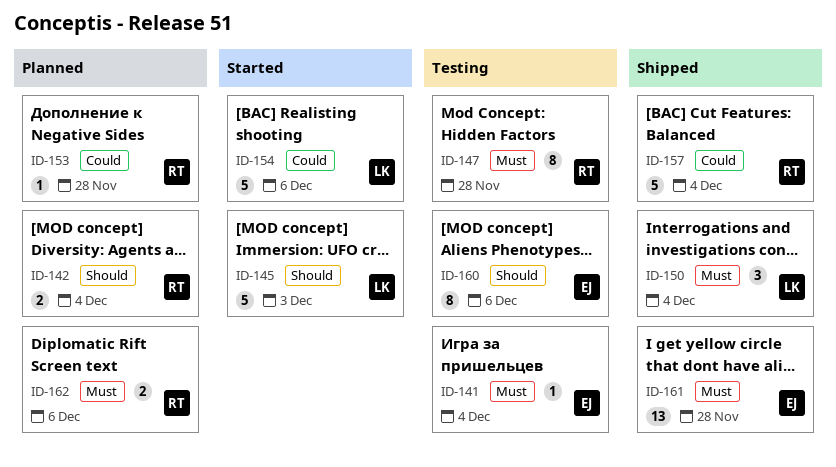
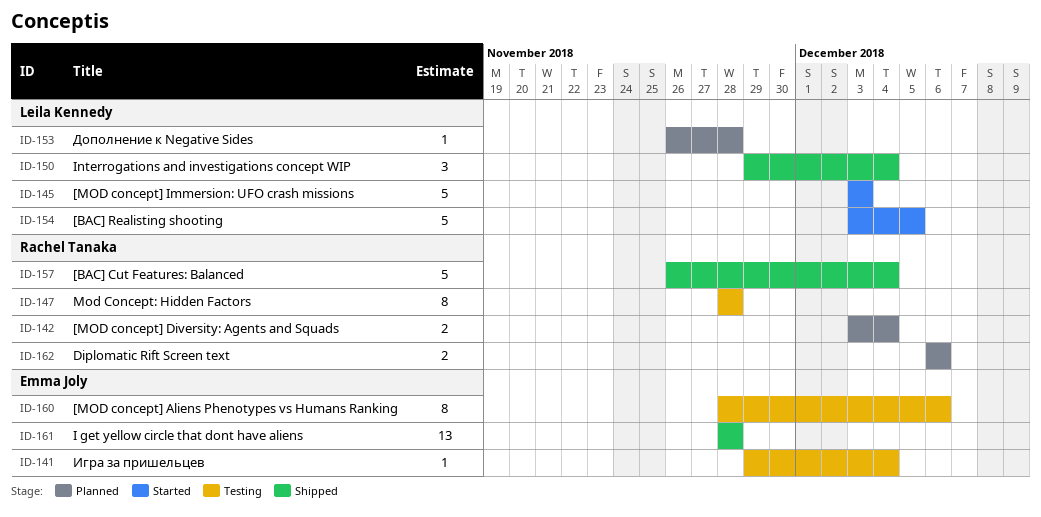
ID-153, owner: Rachel Tanaka -> Leila Kennedy
ID-154, due: Dec 6 -> Dec 5

